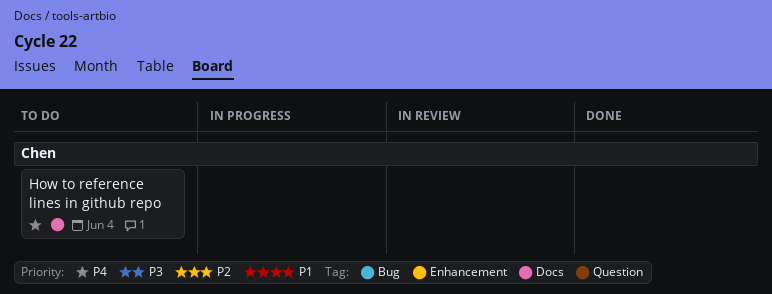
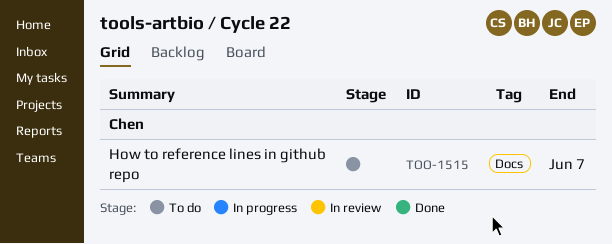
How to reference lines in github repo, due: Jun 4 -> Jun 7

